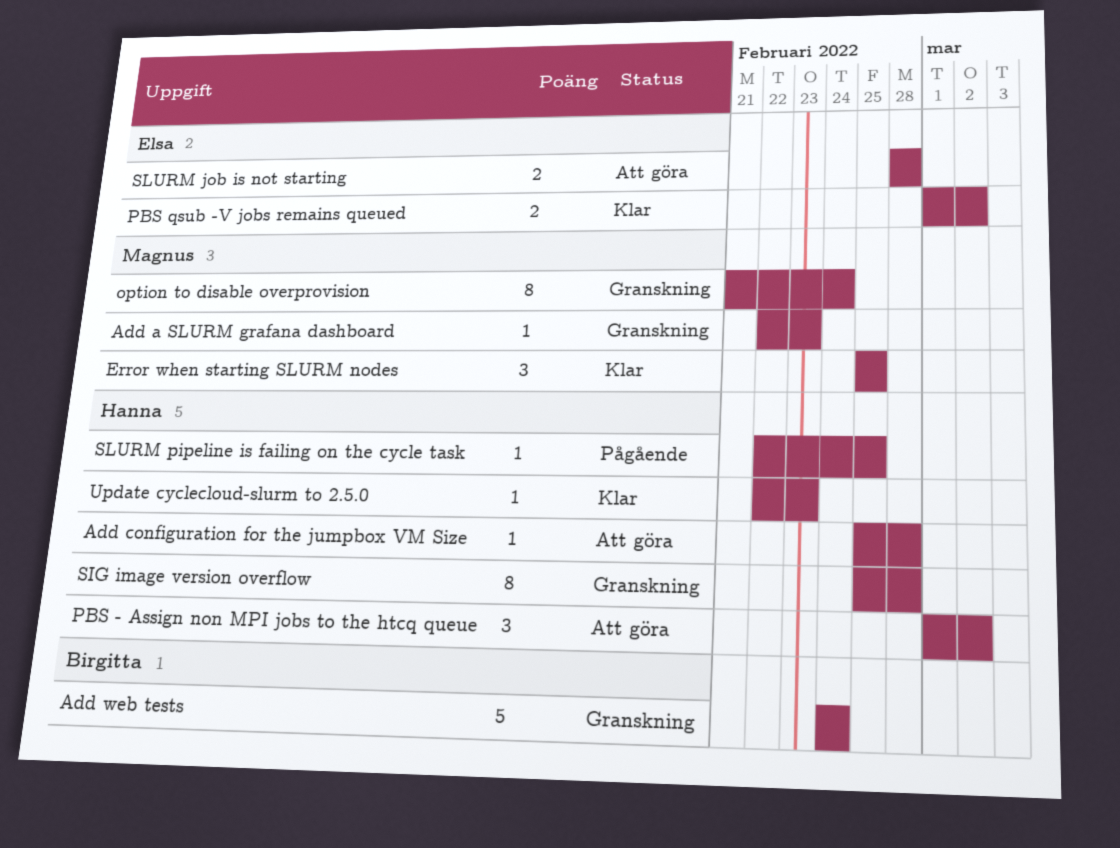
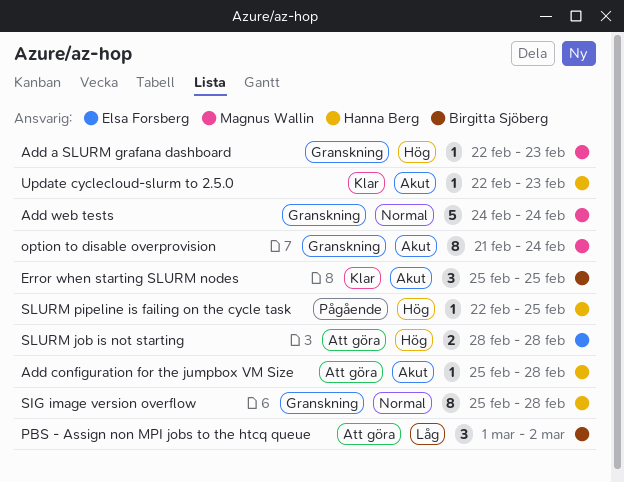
Add web tests, owner: Birgitta Sjöberg -> Magnus Wallin
Error when starting SLURM nodes, owner: Magnus Wallin -> Birgitta Sjöberg
PBS - Assign non MPI jobs to the htcq queue, owner: Hanna Berg -> Birgitta Sjöberg
PBS qsub -V jobs remains queued: present -> none

